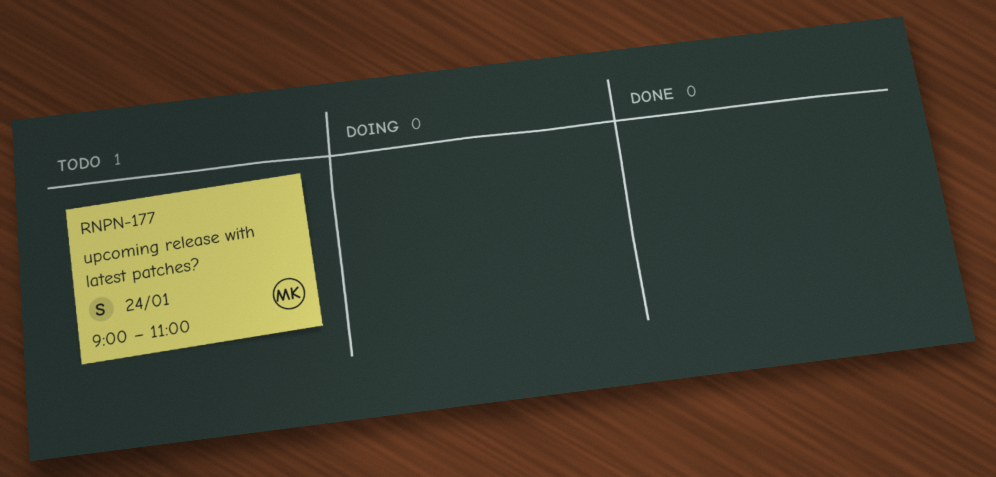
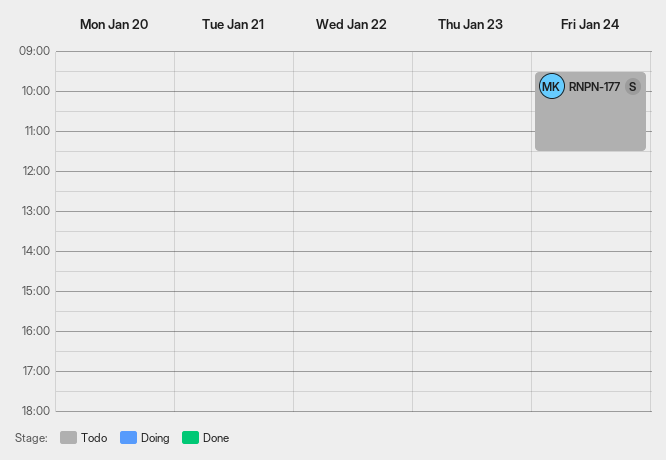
RNPN-177, begins: 09:00 -> 09:30
RNPN-177, ends: 11:00 -> 11:30

